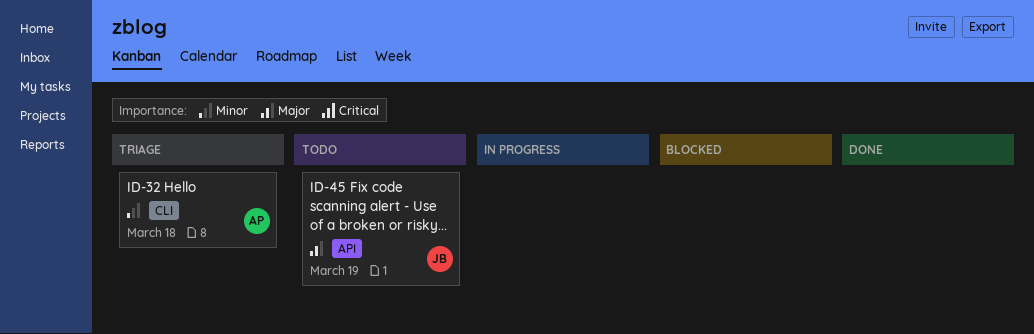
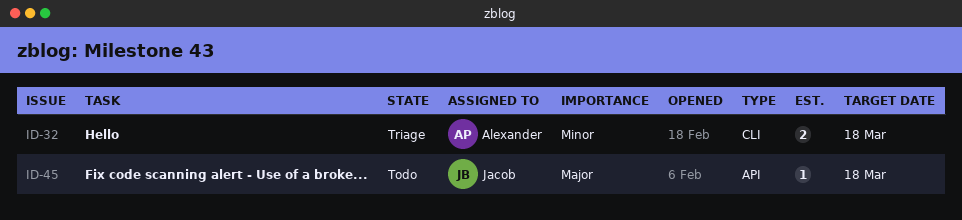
ID-45, due: Mar 19 -> Mar 18

